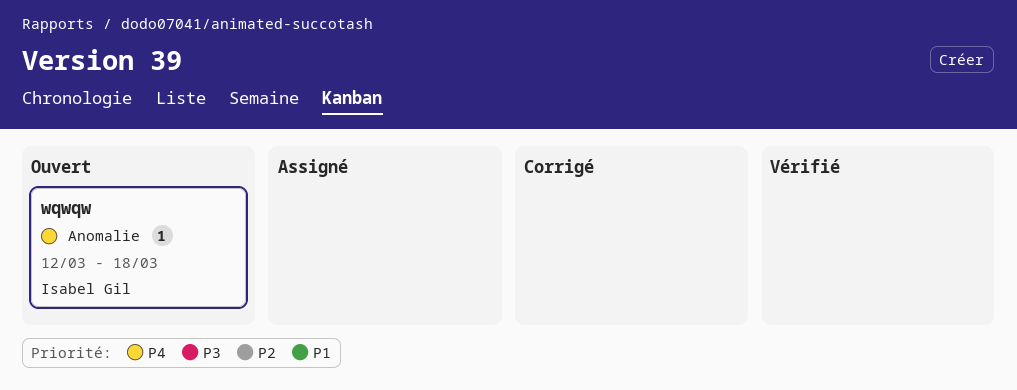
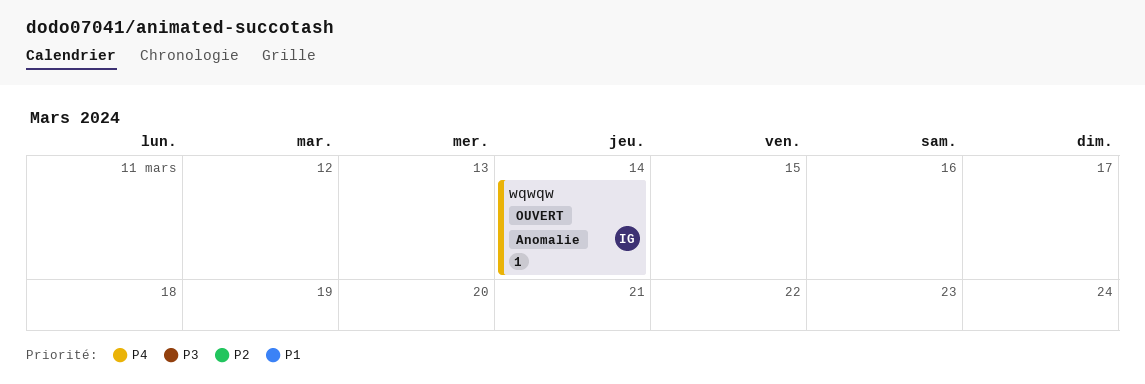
wqwqw, due: Mar 18 -> Mar 14

